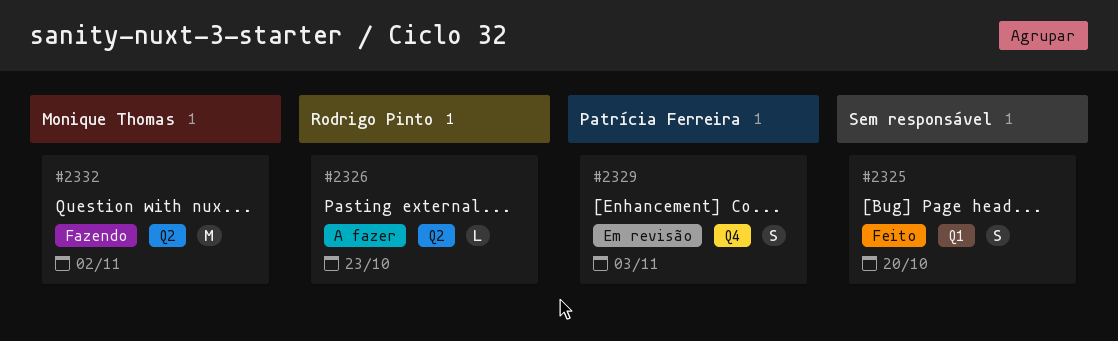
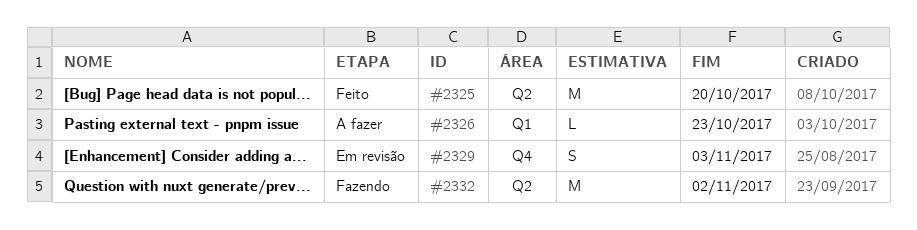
#2325, label: Q1 -> Q2
#2325, estimate: S -> M
#2326, label: Q2 -> Q1

